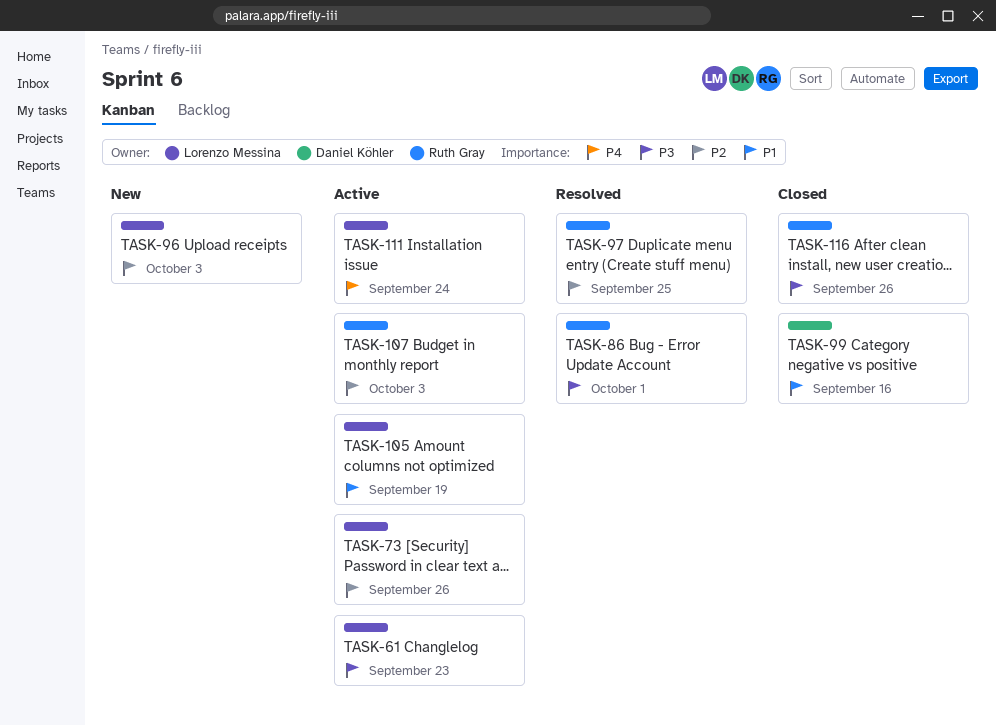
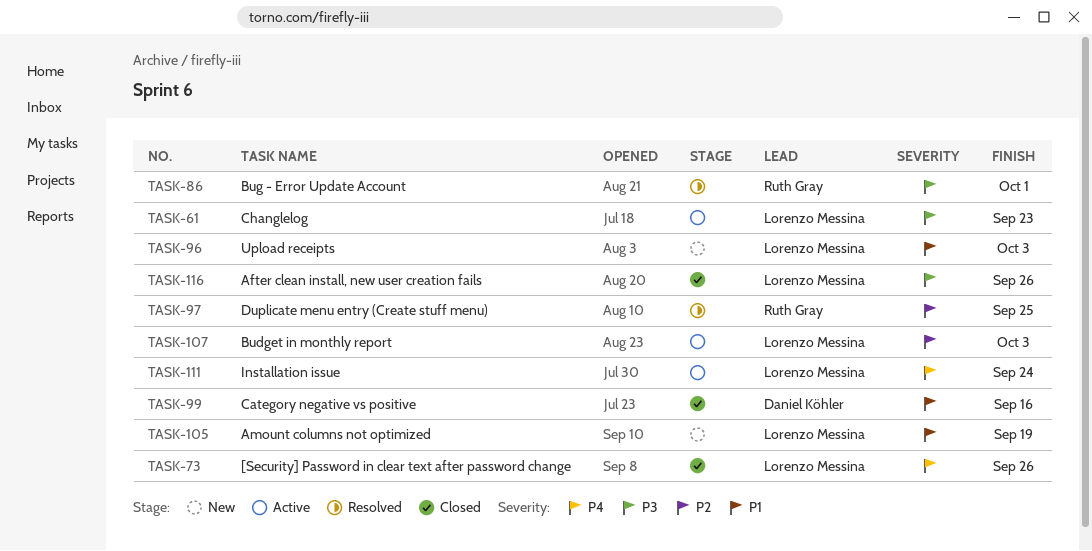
TASK-73, status: Active -> Closed
TASK-73, priority: P2 -> P4
TASK-96, priority: P2 -> P1
TASK-105, status: Active -> New
TASK-107, owner: Ruth Gray -> Lorenzo Messina
TASK-116, owner: Ruth Gray -> Lorenzo Messina

